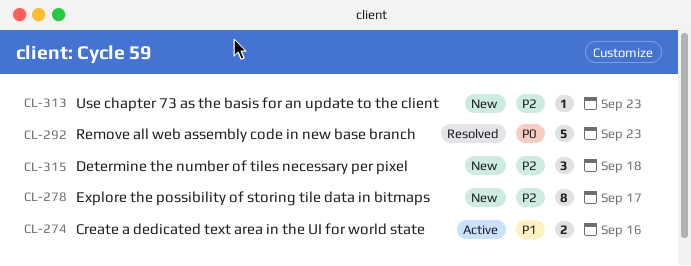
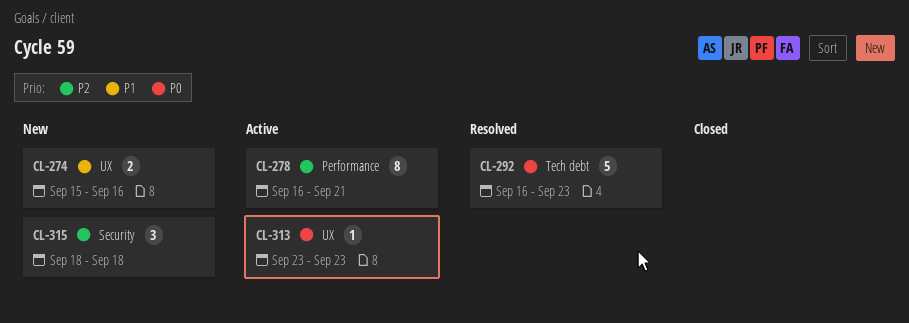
CL-274, status: Active -> New
CL-278, status: New -> Active
CL-278, due: Sep 17 -> Sep 21
CL-313, status: New -> Active
CL-313, priority: P2 -> P0

